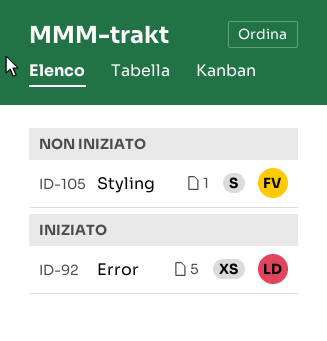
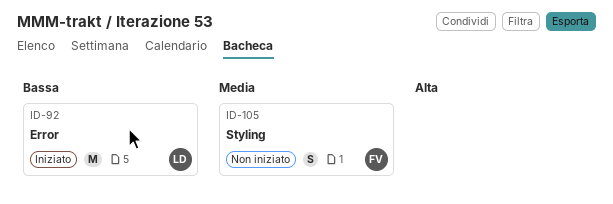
ID-92, estimate: XS -> M

